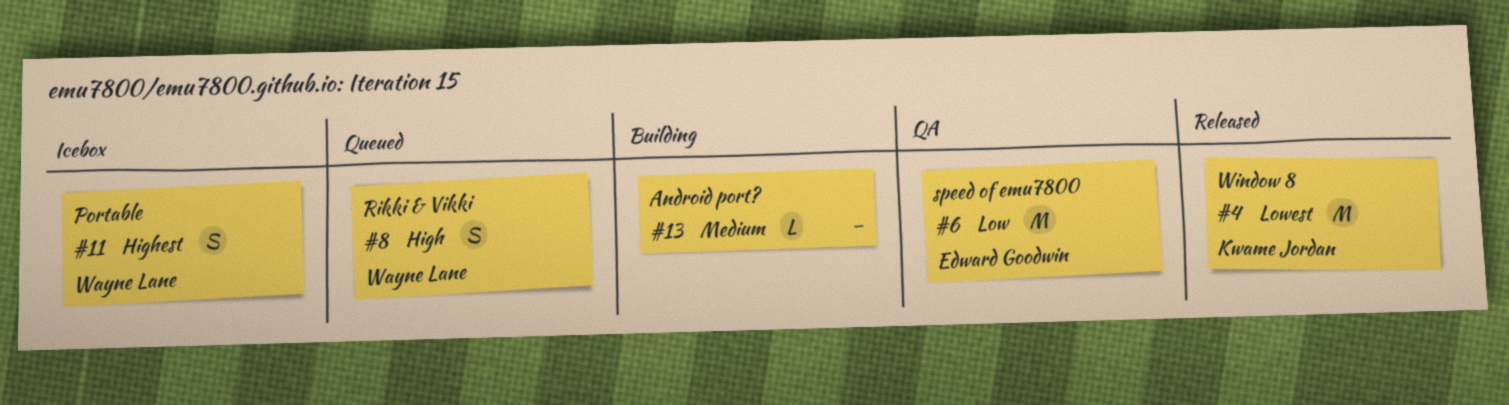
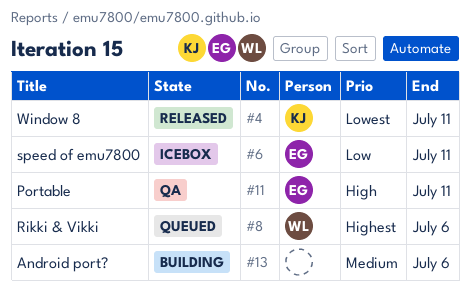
#6, status: QA -> Icebox
#8, priority: High -> Highest
#11, status: Icebox -> QA
#11, owner: Wayne Lane -> Edward Goodwin
#11, priority: Highest -> High

